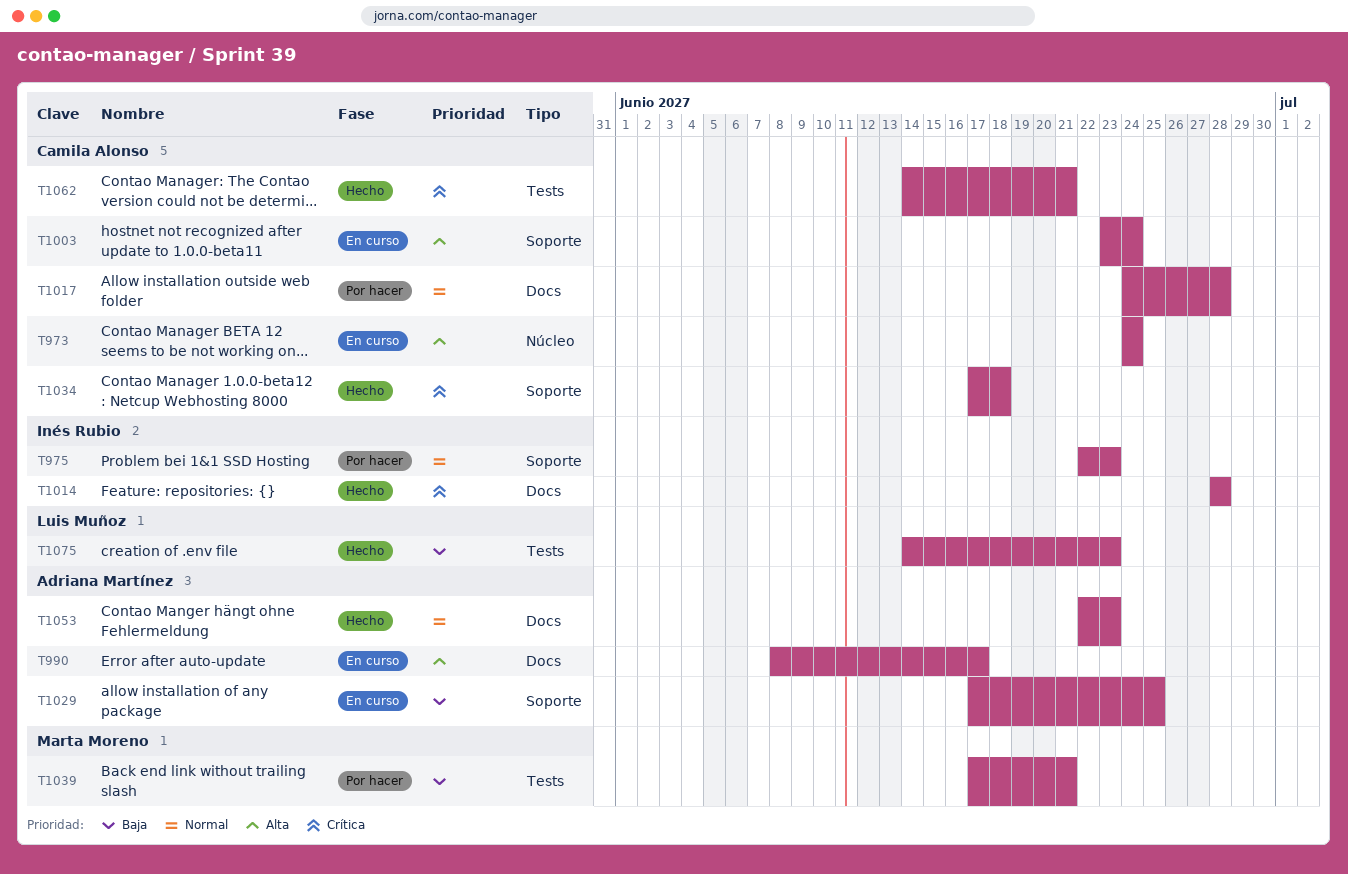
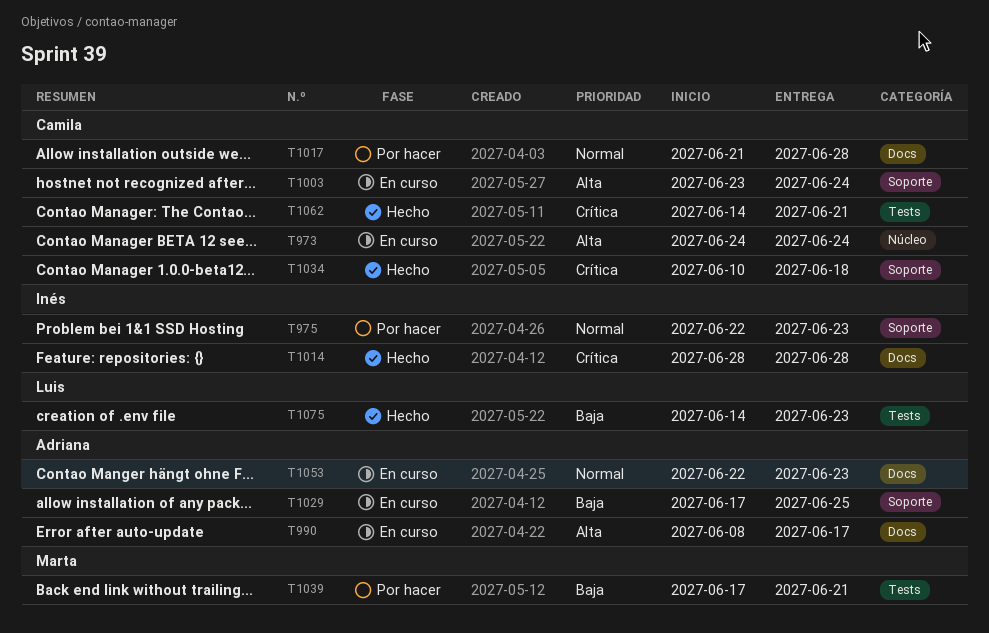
T1017, start: Jun 24 -> Jun 21
T1034, start: Jun 17 -> Jun 10
T1053, status: Hecho -> En curso

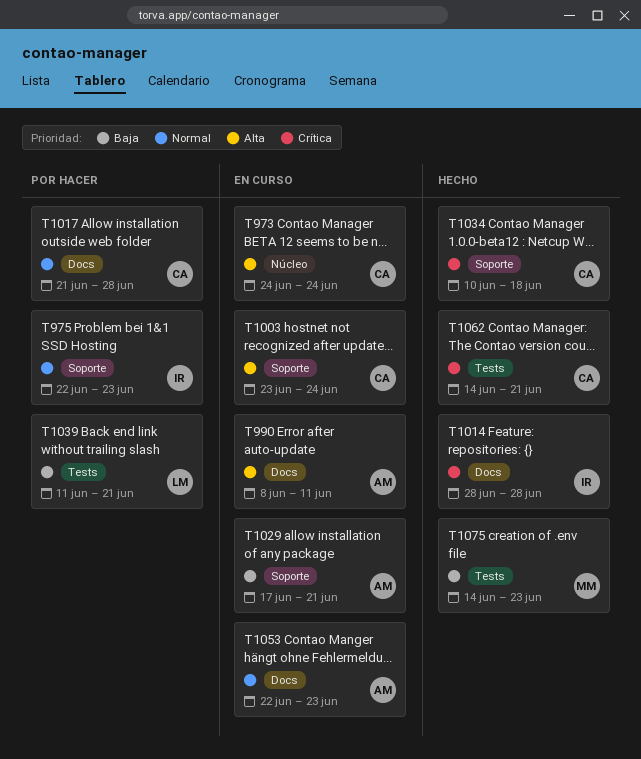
T990, due: Jun 17 -> Jun 11
T1029, due: Jun 25 -> Jun 21
T1039, owner: Marta -> Luis
T1039, start: Jun 17 -> Jun 11
T1075, owner: Luis -> Marta

